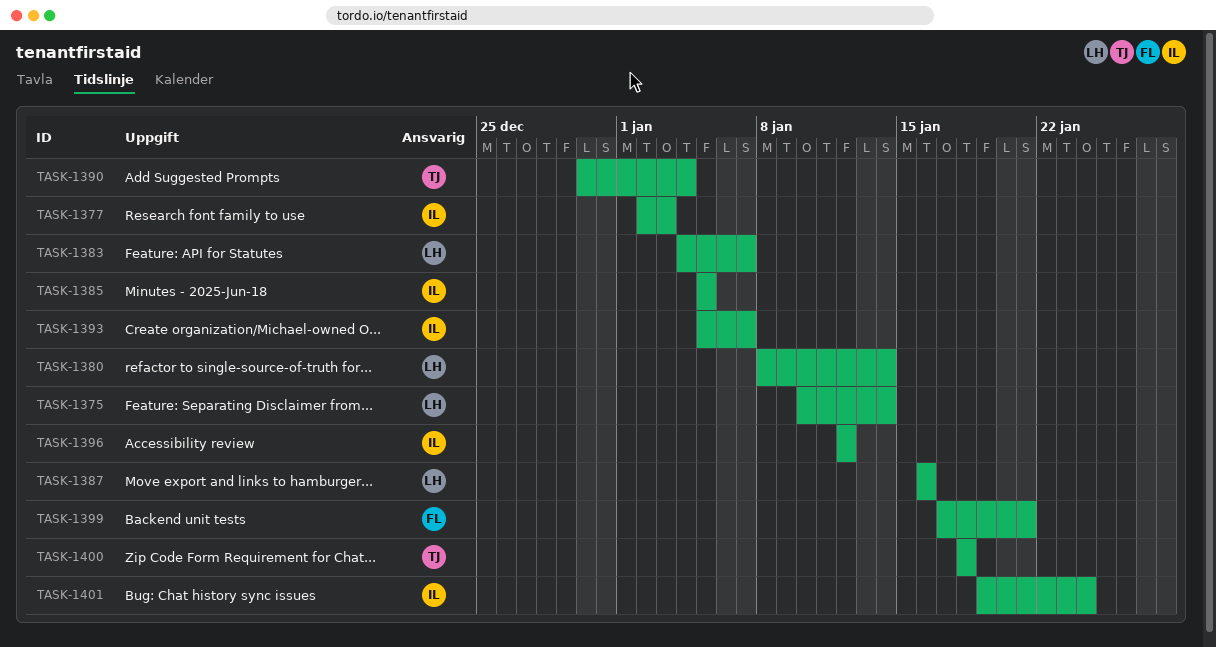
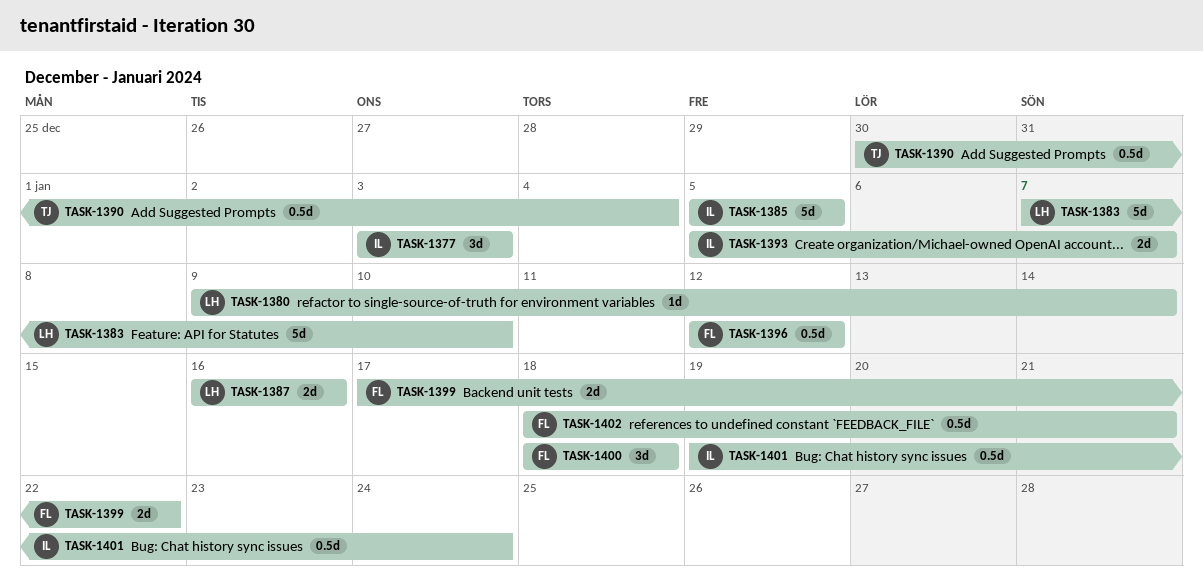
TASK-1375: present -> none
TASK-1377, start: Jan 2 -> Jan 3
TASK-1380, start: Jan 8 -> Jan 9
TASK-1383, start: Jan 4 -> Jan 7
TASK-1383, due: Jan 7 -> Jan 10
TASK-1396, owner: IL -> FL
TASK-1399, due: Jan 21 -> Jan 22
TASK-1400, owner: TJ -> FL
TASK-1402: none -> present

